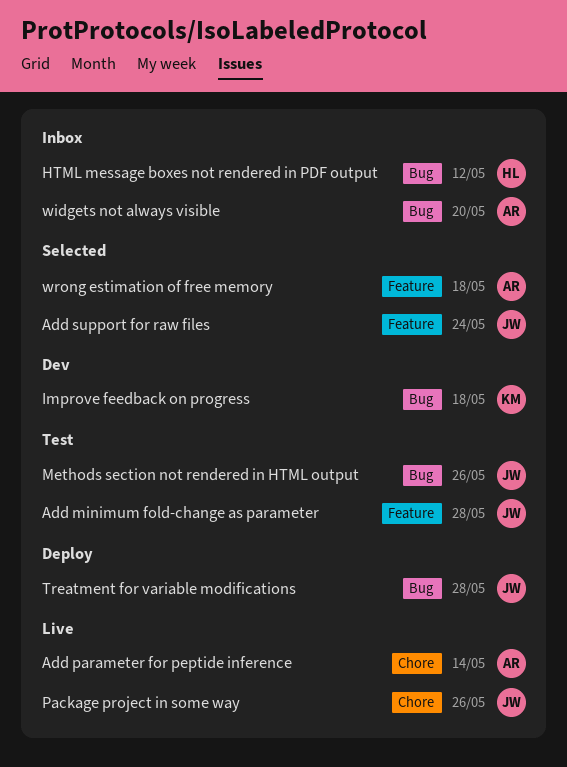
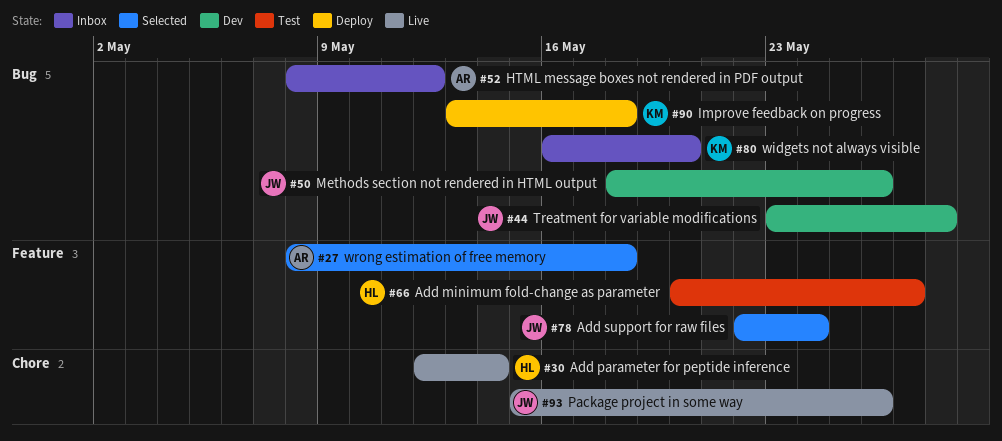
Add minimum fold-change as parameter, owner: JW -> HL
Add minimum fold-change as parameter, due: May 28 -> May 27
Add parameter for peptide inference, owner: AR -> HL
HTML message boxes not rendered in PDF output, owner: HL -> AR
Improve feedback on progress, status: Dev -> Deploy
Methods section not rendered in HTML output, status: Test -> Dev
Treatment for variable modifications, status: Deploy -> Dev
widgets not always visible, owner: AR -> KM

